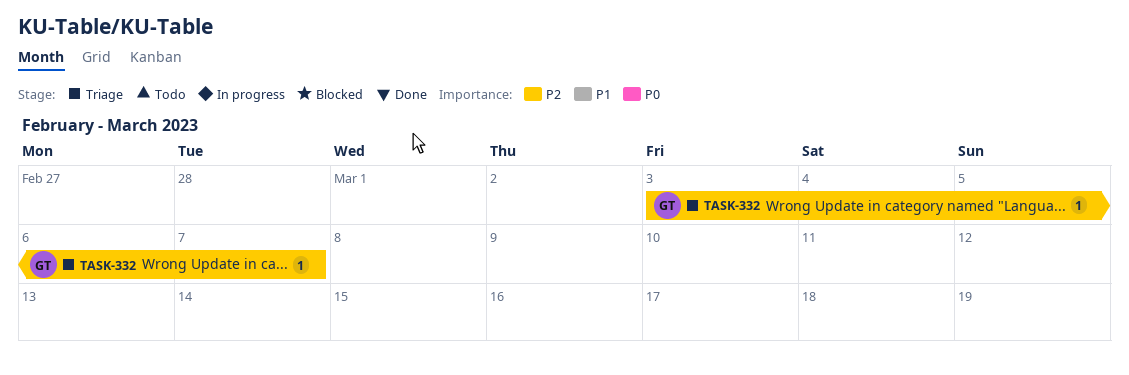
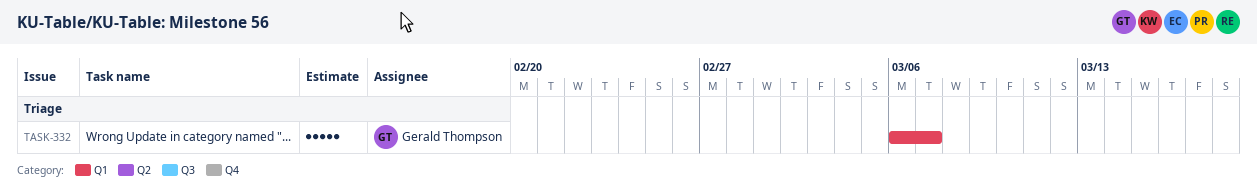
TASK-332, estimate: 1 -> 5
TASK-332, start: Mar 3 -> Mar 6

